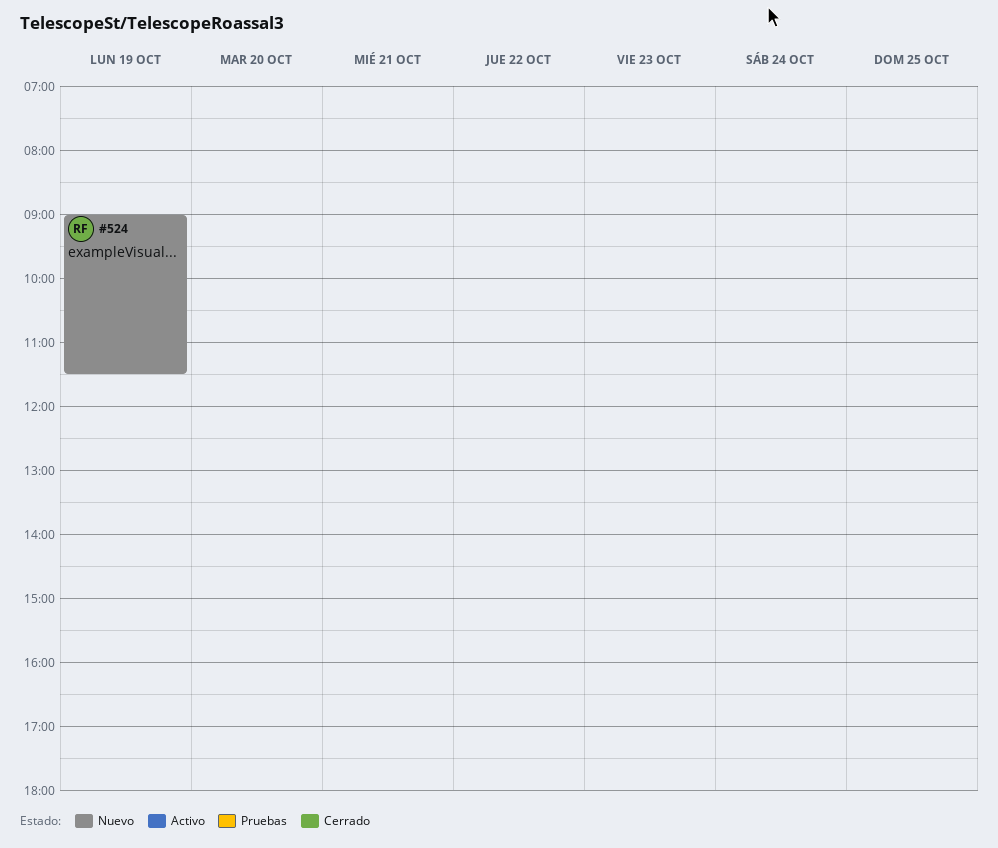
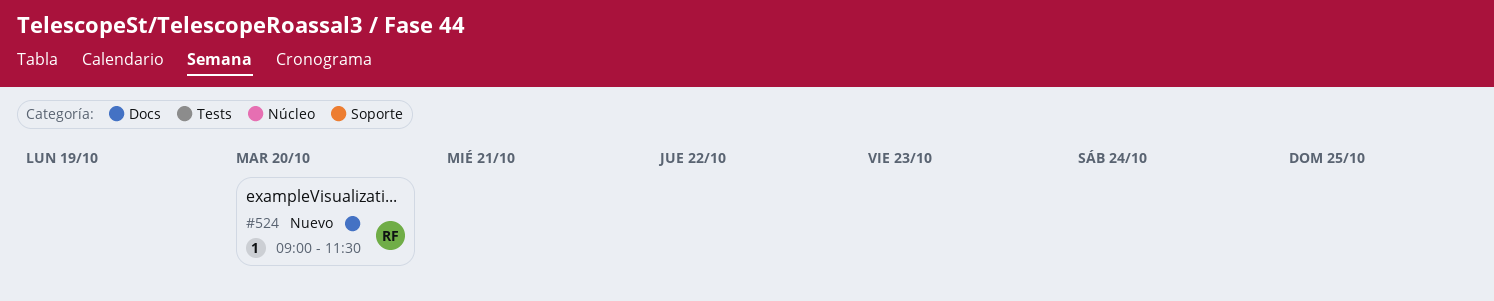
#524, day: Oct 19 -> Oct 20

